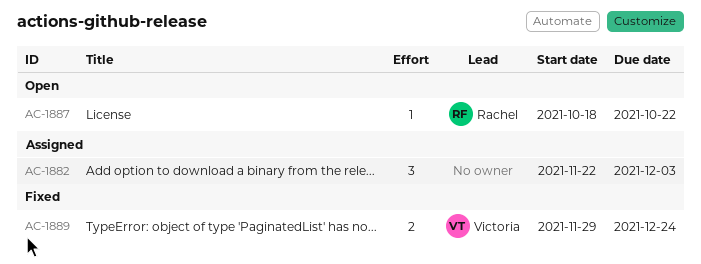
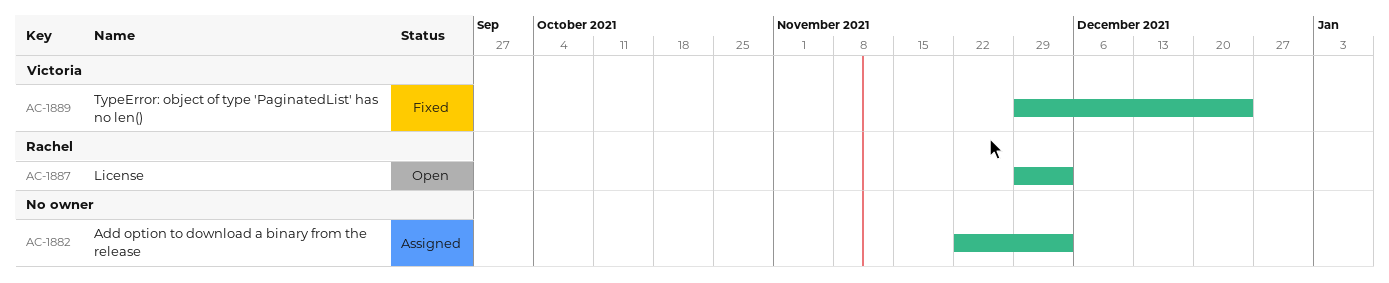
AC-1887, start: Oct 18 -> Nov 29
AC-1887, due: Oct 22 -> Dec 3

